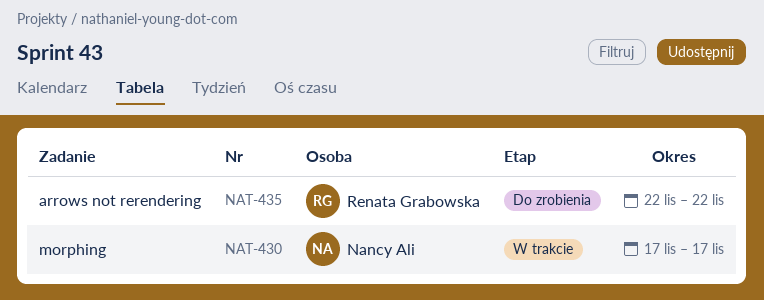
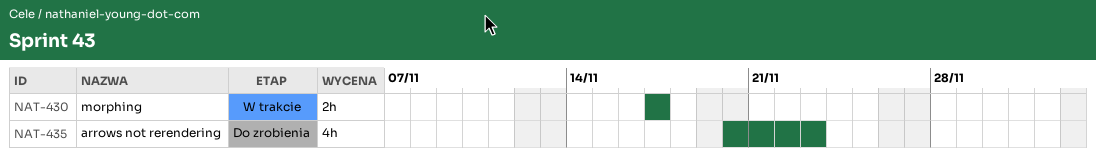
NAT-435, start: Nov 22 -> Nov 20
NAT-435, due: Nov 22 -> Nov 23

